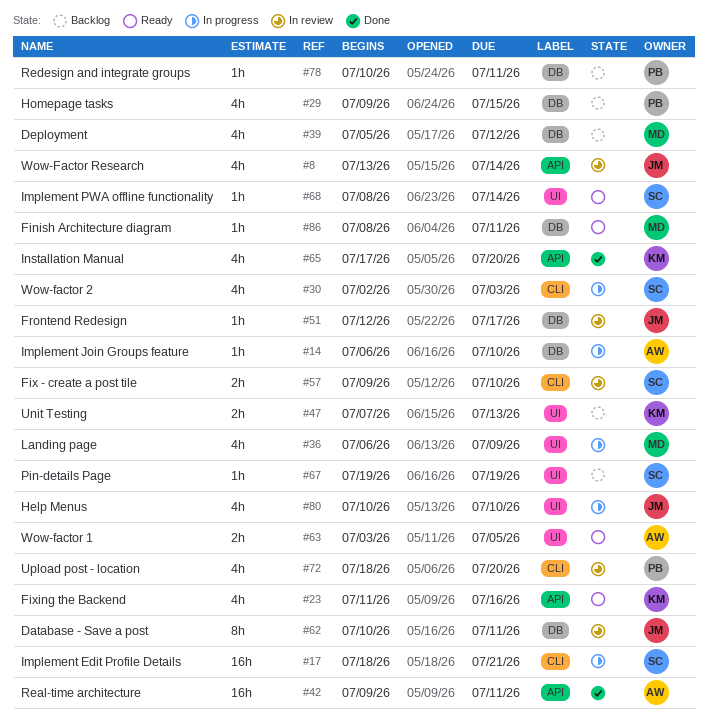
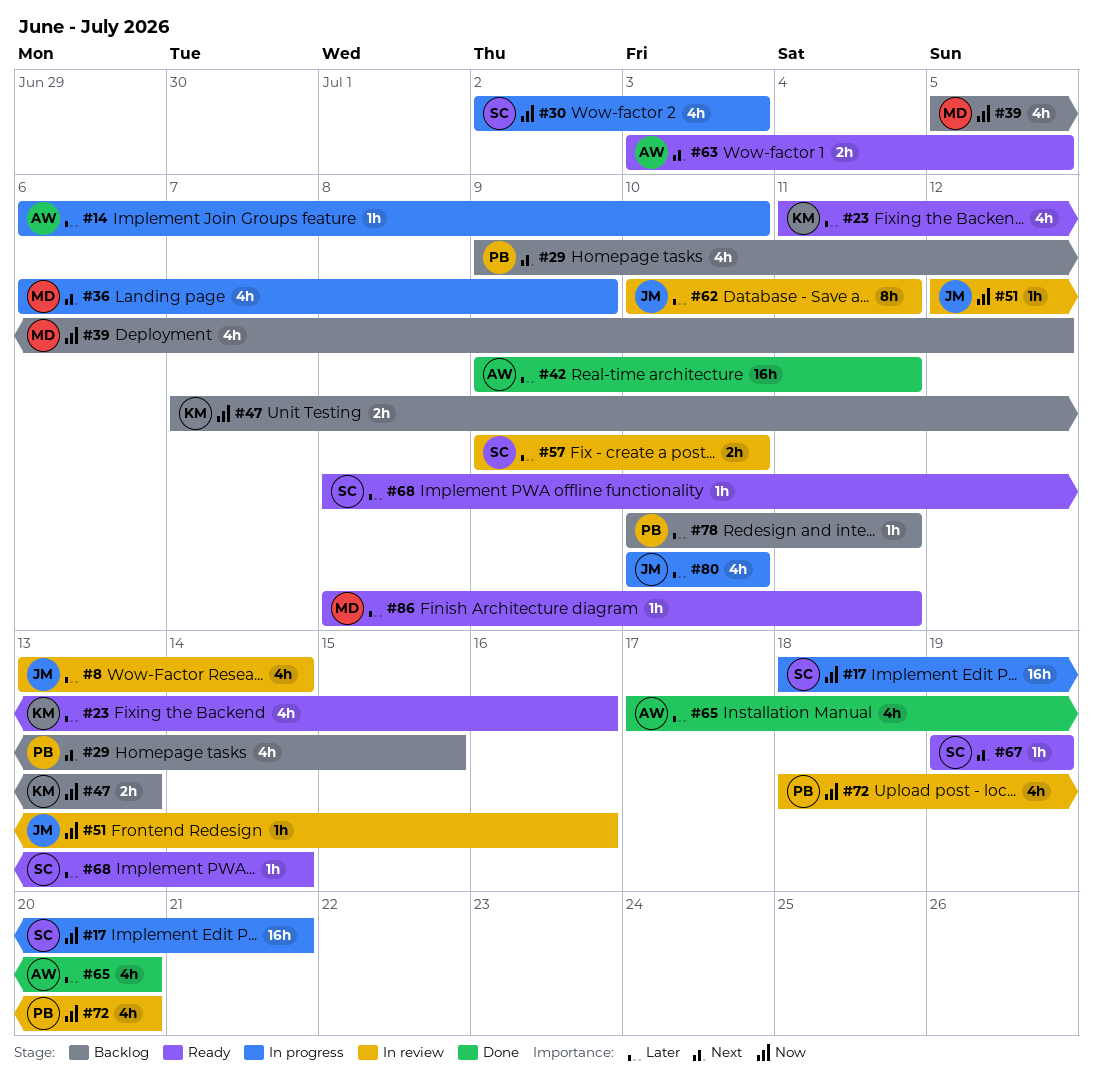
#51, due: Jul 17 -> Jul 16
#65, owner: KM -> AW
#67, status: Backlog -> Ready

